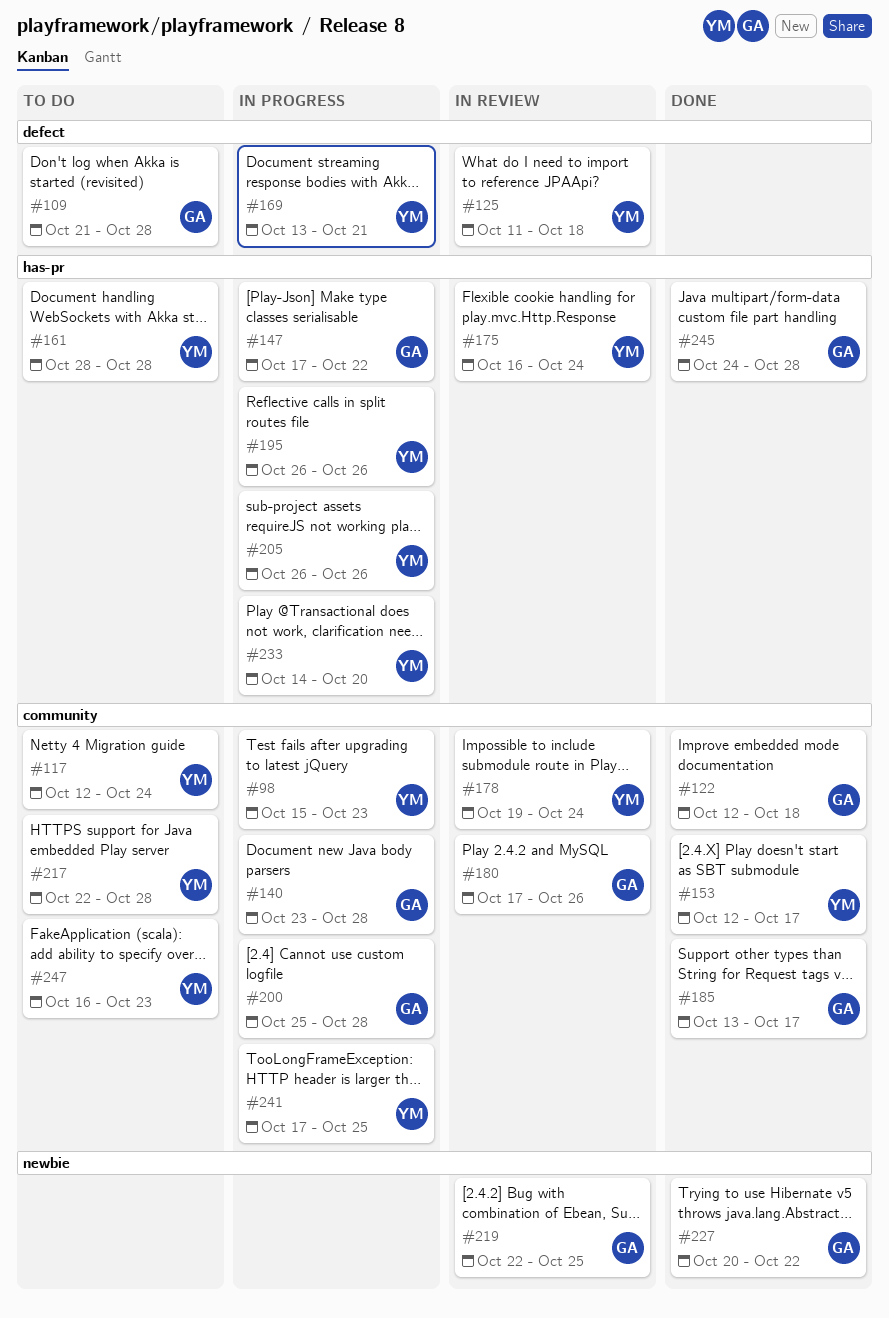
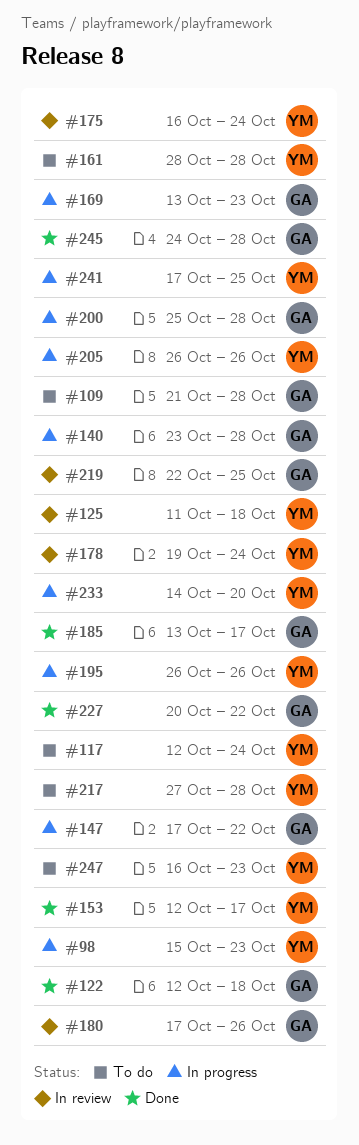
#169, owner: YM -> GA
#169, due: Oct 21 -> Oct 23
#217, start: Oct 22 -> Oct 27

